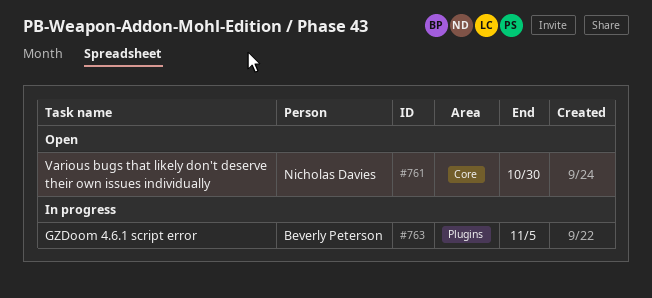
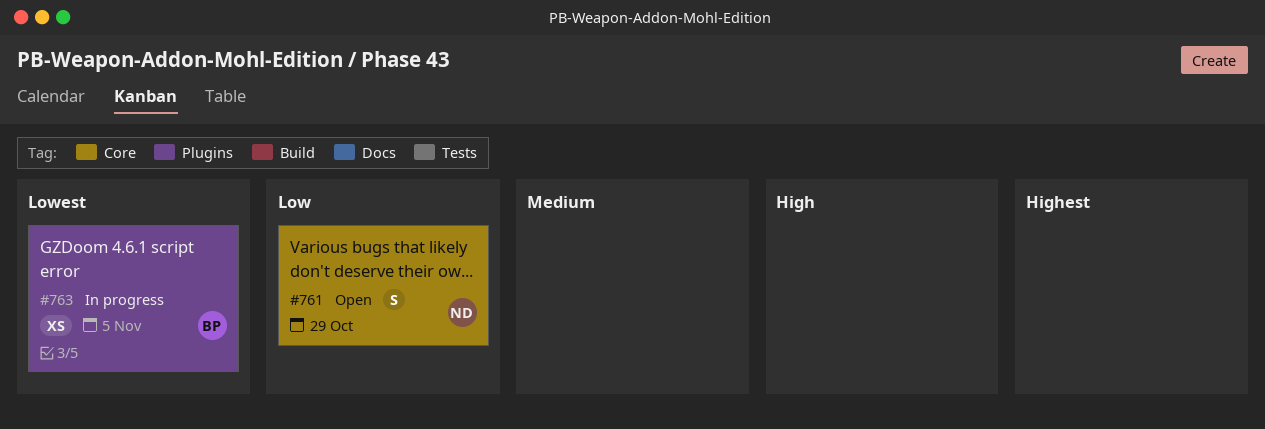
#761, due: Oct 30 -> Oct 29

